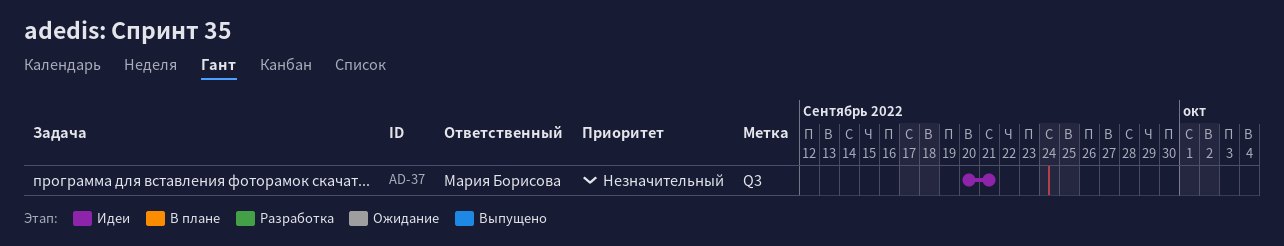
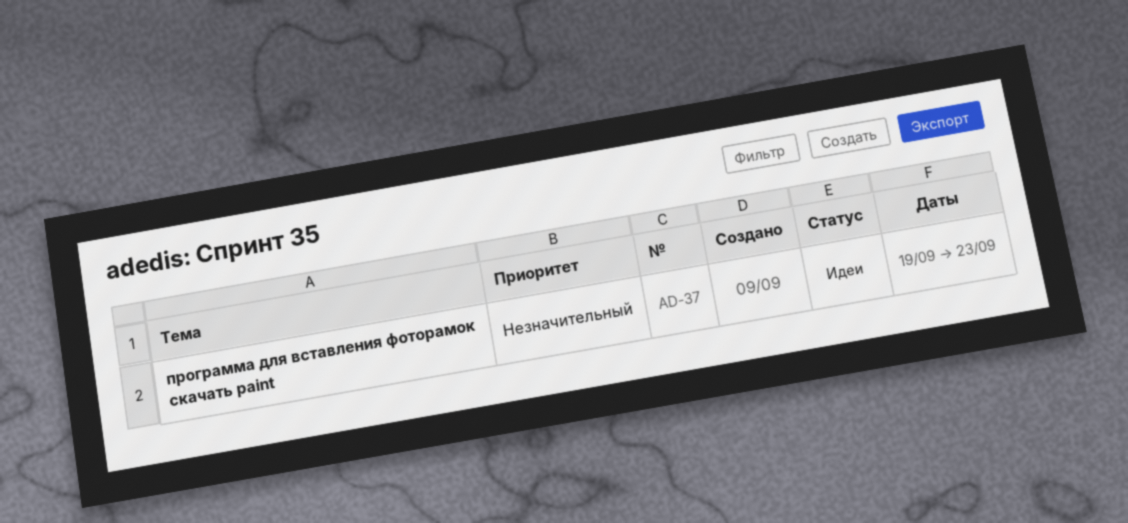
AD-37, start: Sep 20 -> Sep 19
AD-37, due: Sep 21 -> Sep 23

